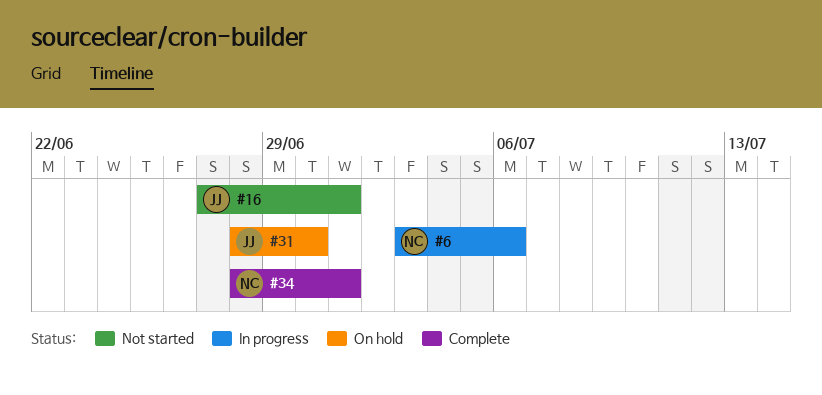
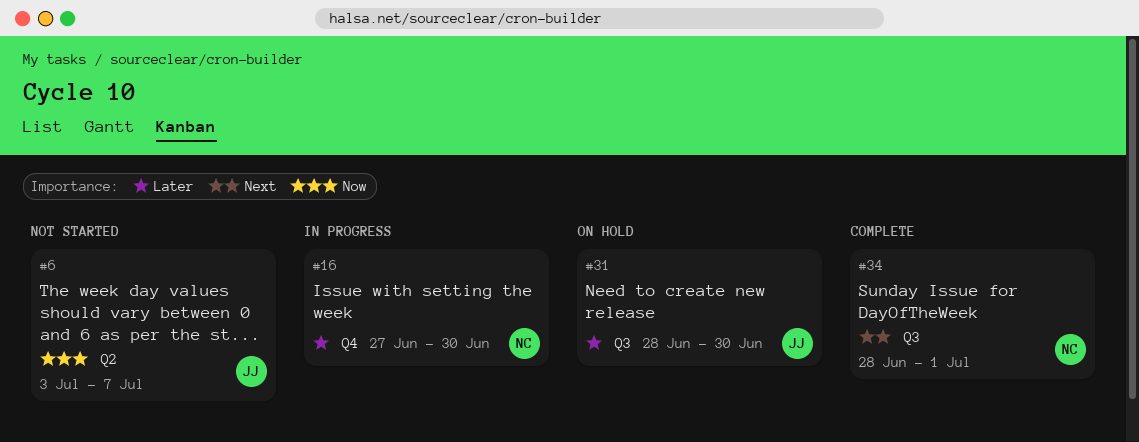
#6, status: In progress -> Not started
#6, owner: NC -> JJ
#6, due: Jul 6 -> Jul 7
#16, status: Not started -> In progress
#16, owner: JJ -> NC
#16, due: Jul 1 -> Jun 30

